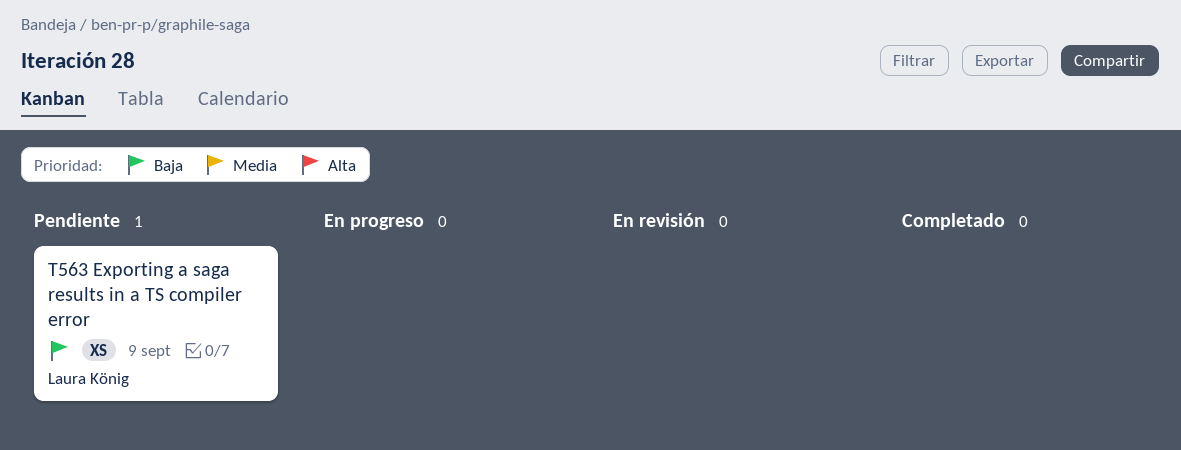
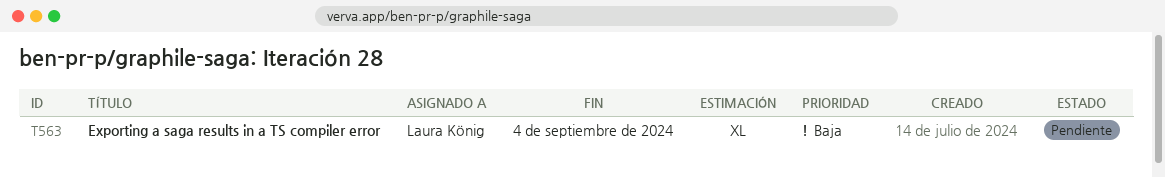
T563, estimate: XS -> XL
T563, due: Sep 9 -> Sep 4

